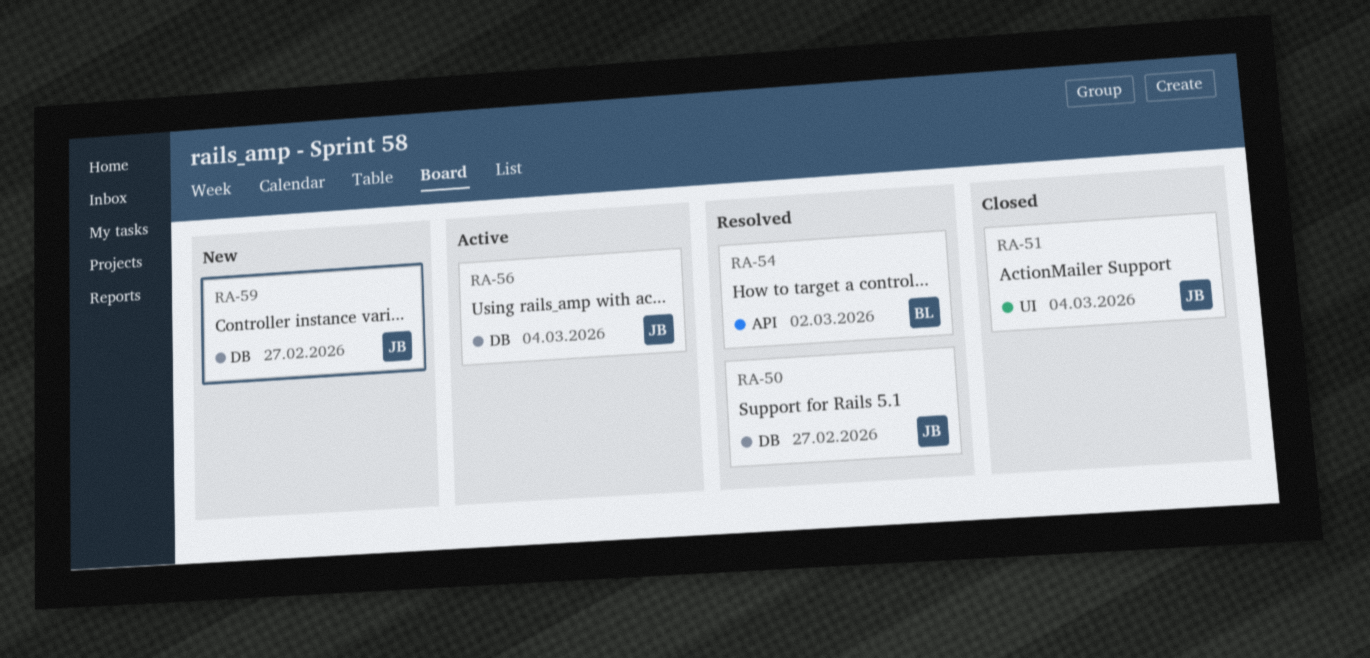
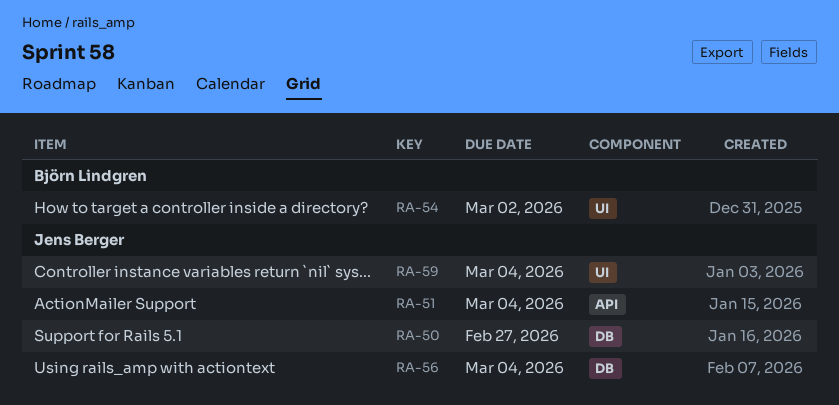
RA-51, label: UI -> API
RA-54, label: API -> UI
RA-59, label: DB -> UI
RA-59, due: Feb 27 -> Mar 4

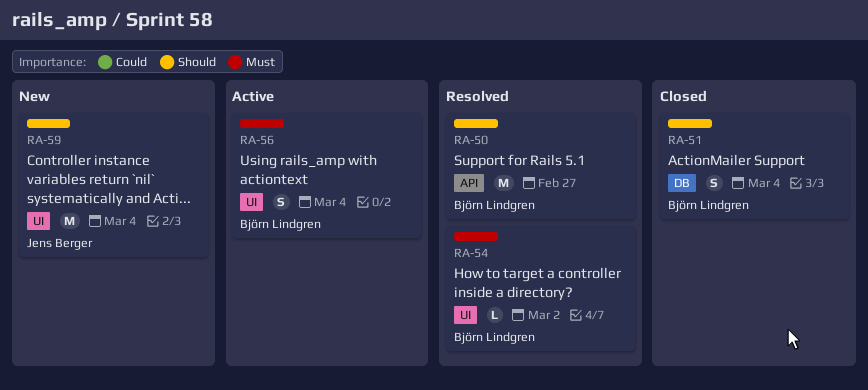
RA-50, owner: Jens Berger -> Björn Lindgren
RA-50, label: DB -> API
RA-51, owner: Jens Berger -> Björn Lindgren
RA-51, label: API -> DB
RA-56, owner: Jens Berger -> Björn Lindgren
RA-56, label: DB -> UI

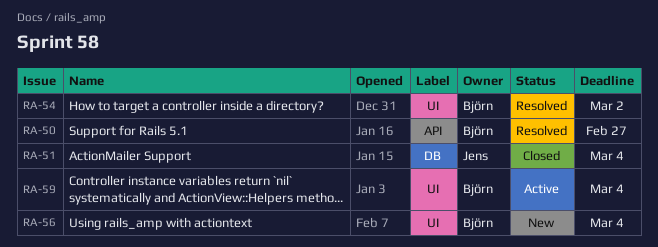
RA-51, owner: Björn Lindgren -> Jens Berger
RA-56, status: Active -> New
RA-59, status: New -> Active
RA-59, owner: Jens Berger -> Björn Lindgren

